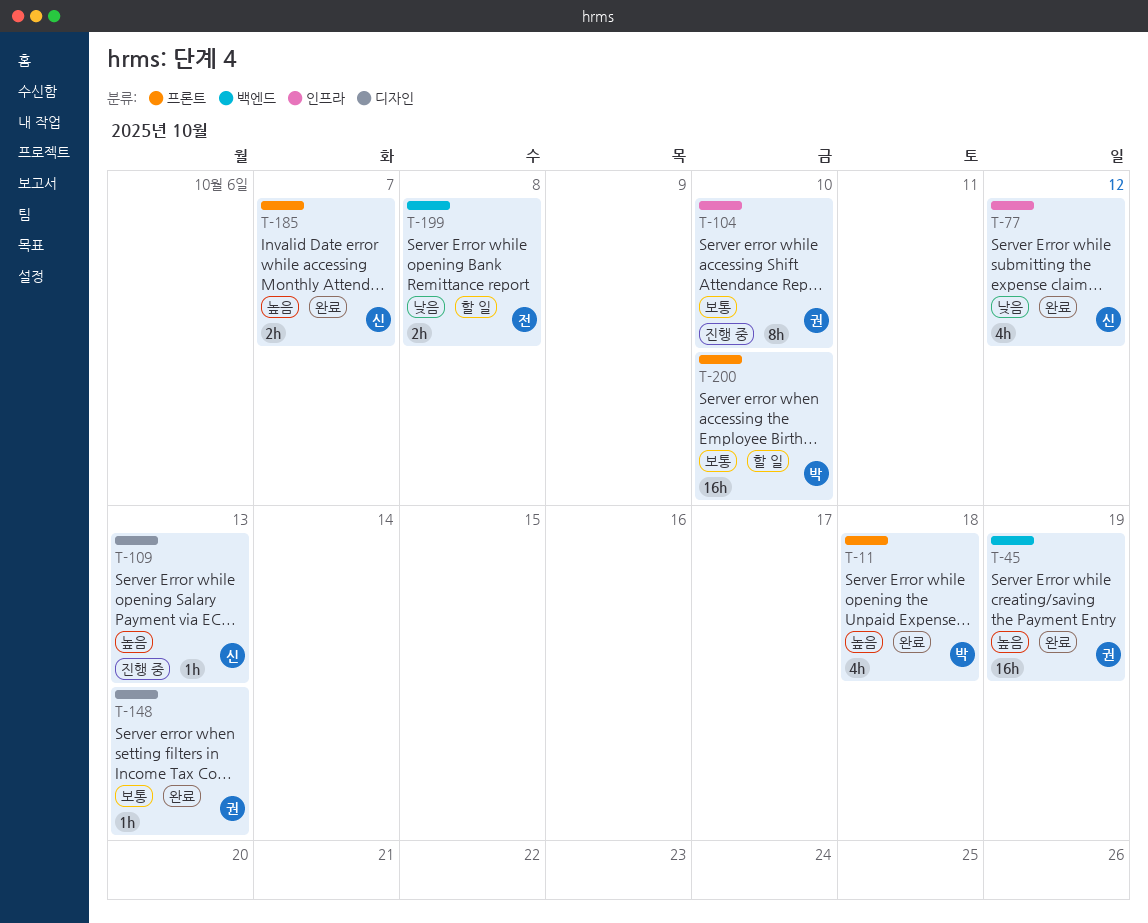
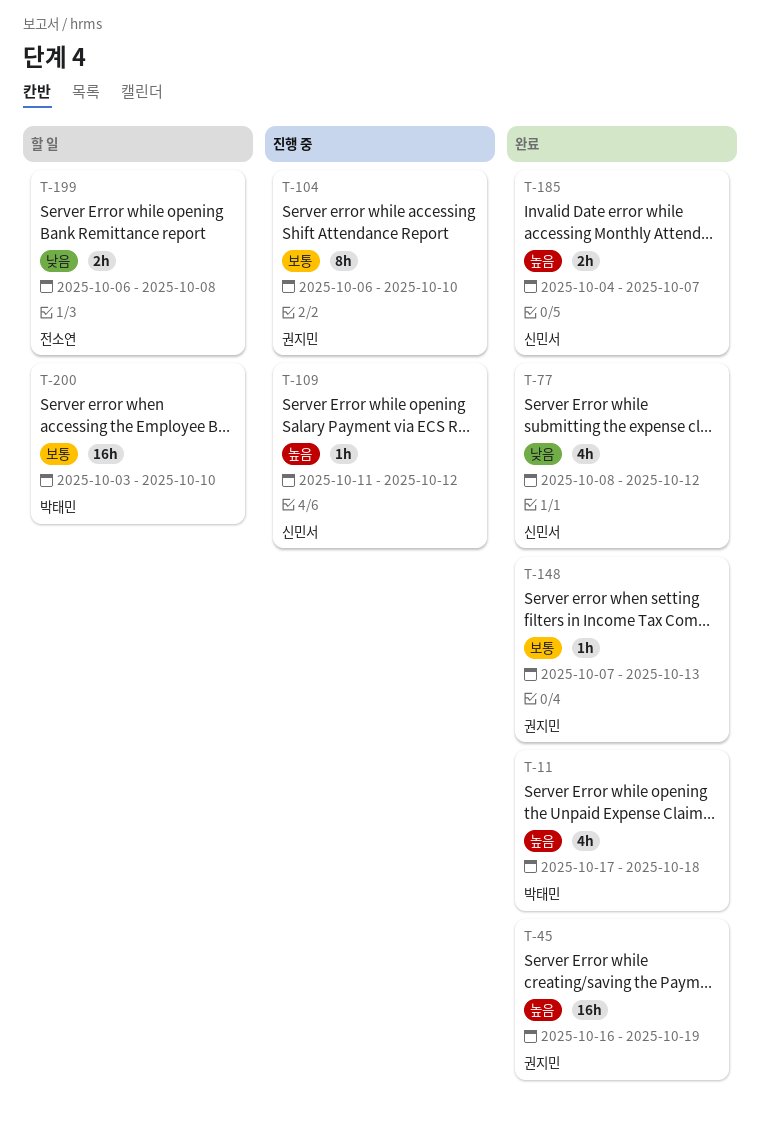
T-109, due: Oct 13 -> Oct 12

